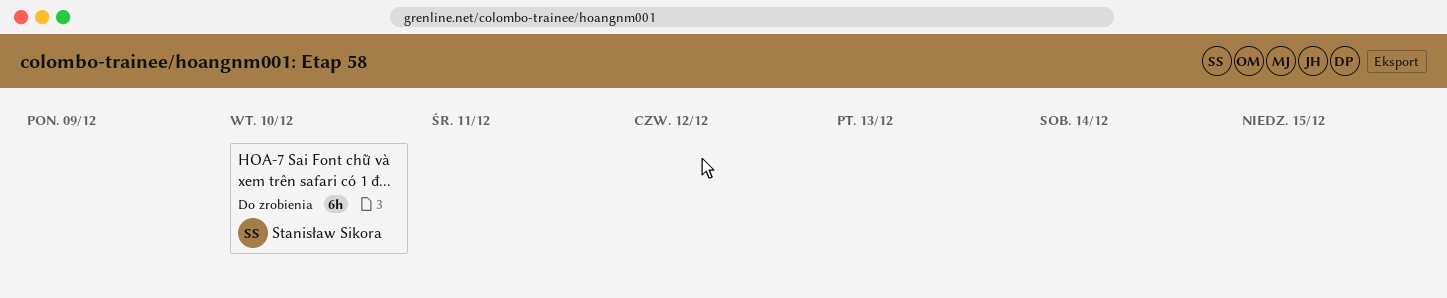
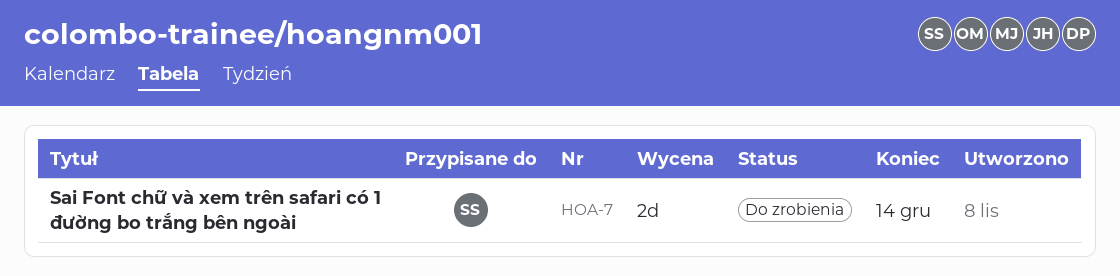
HOA-7, estimate: 6h -> 2d
HOA-7, due: Dec 10 -> Dec 14

